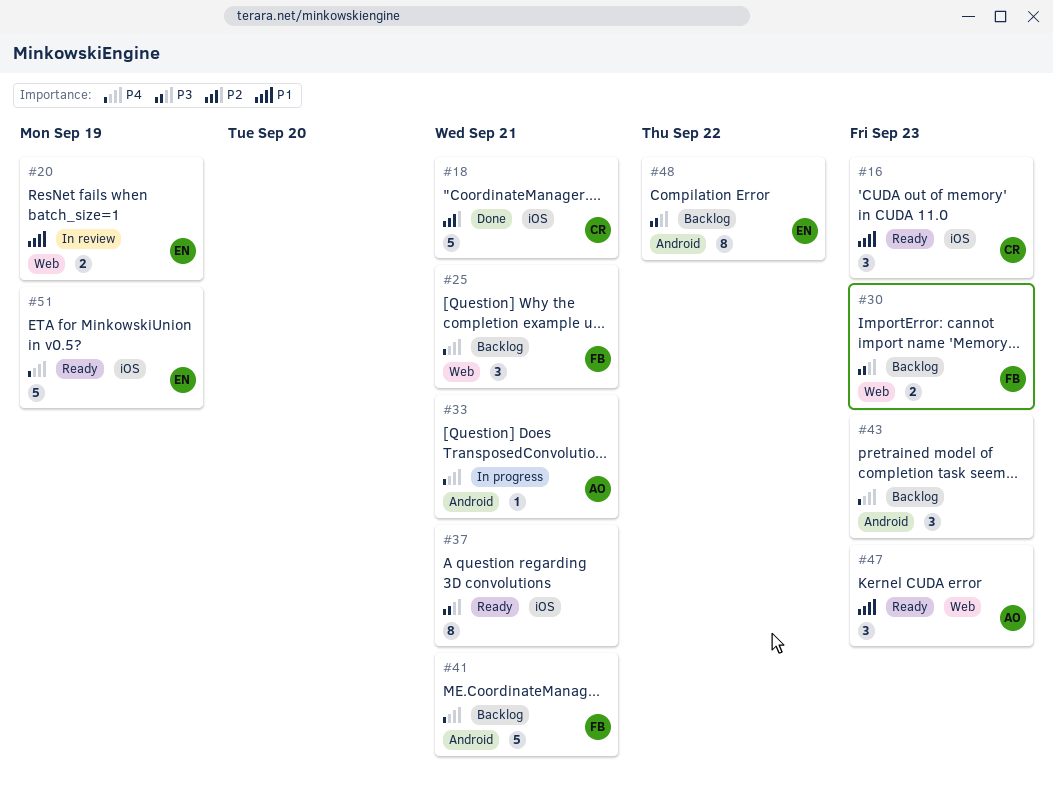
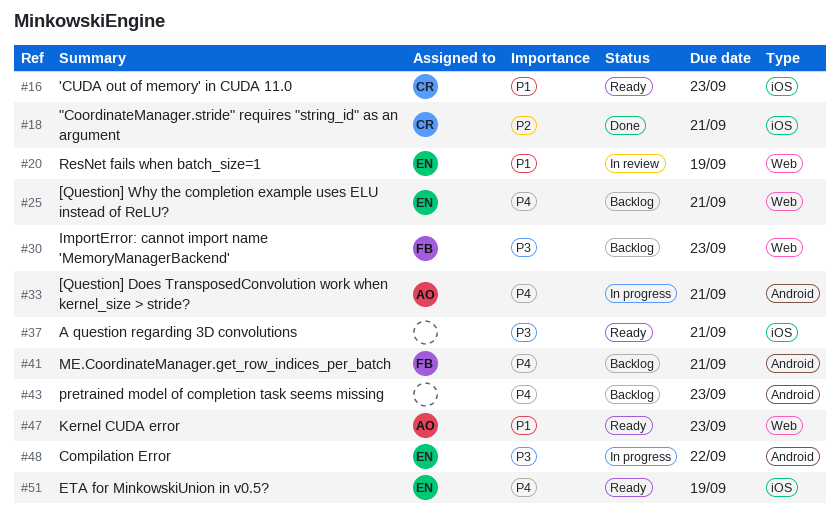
#25, owner: FB -> EN
#48, status: Backlog -> In progress

